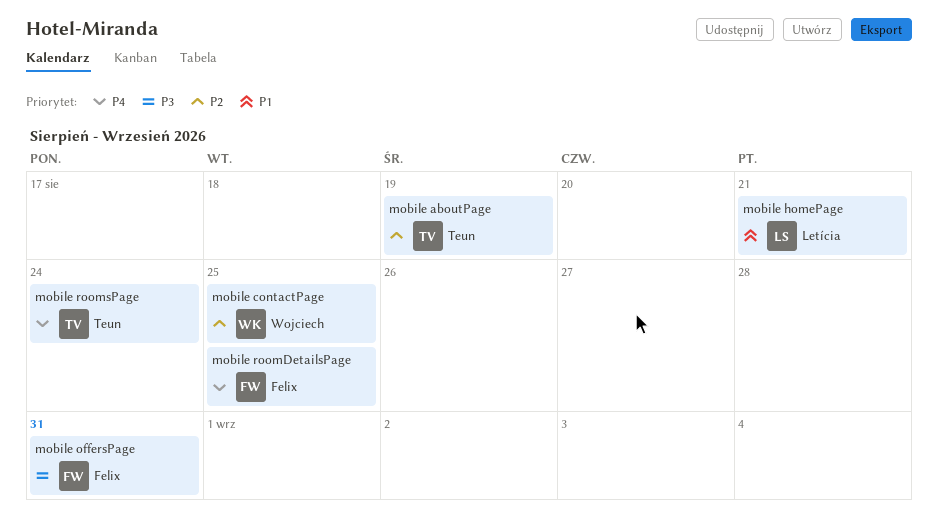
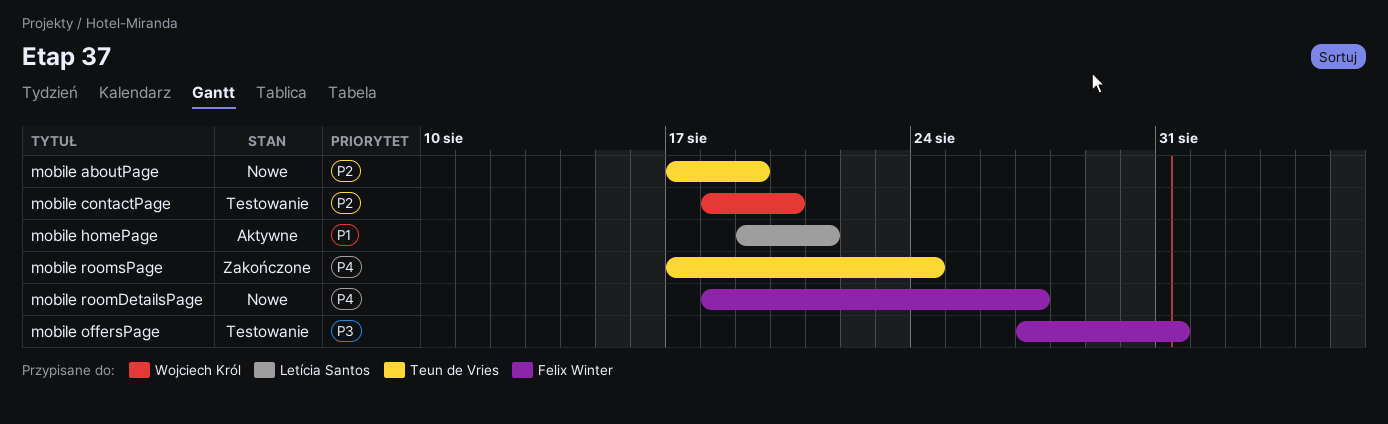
mobile contactPage, due: Aug 25 -> Aug 20
mobile roomDetailsPage, due: Aug 25 -> Aug 27

